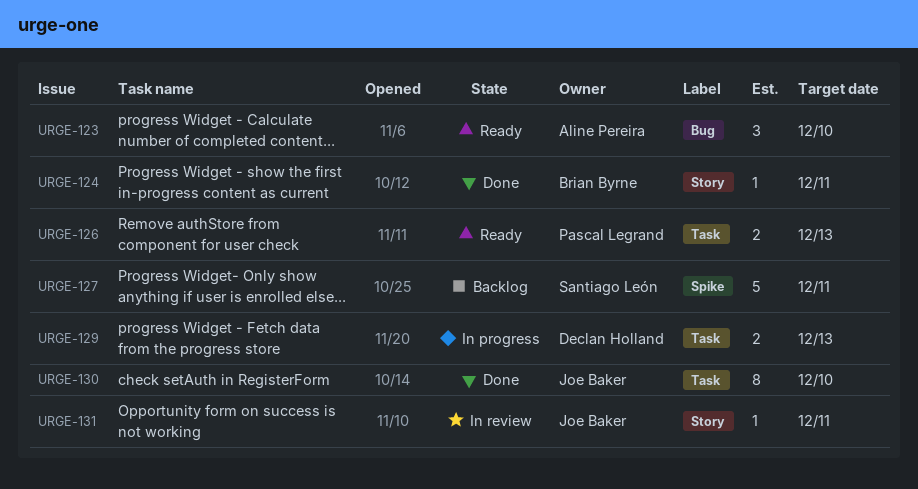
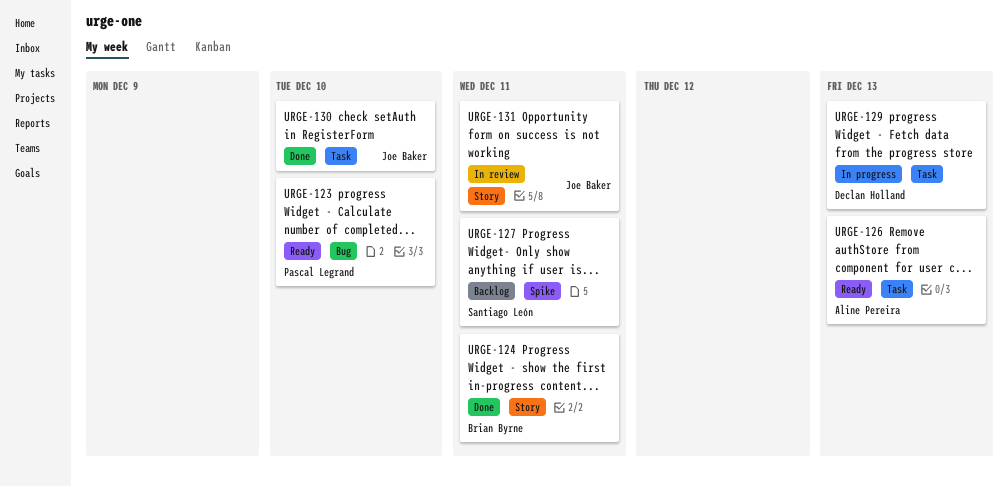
URGE-123, owner: Aline Pereira -> Pascal Legrand
URGE-126, owner: Pascal Legrand -> Aline Pereira

